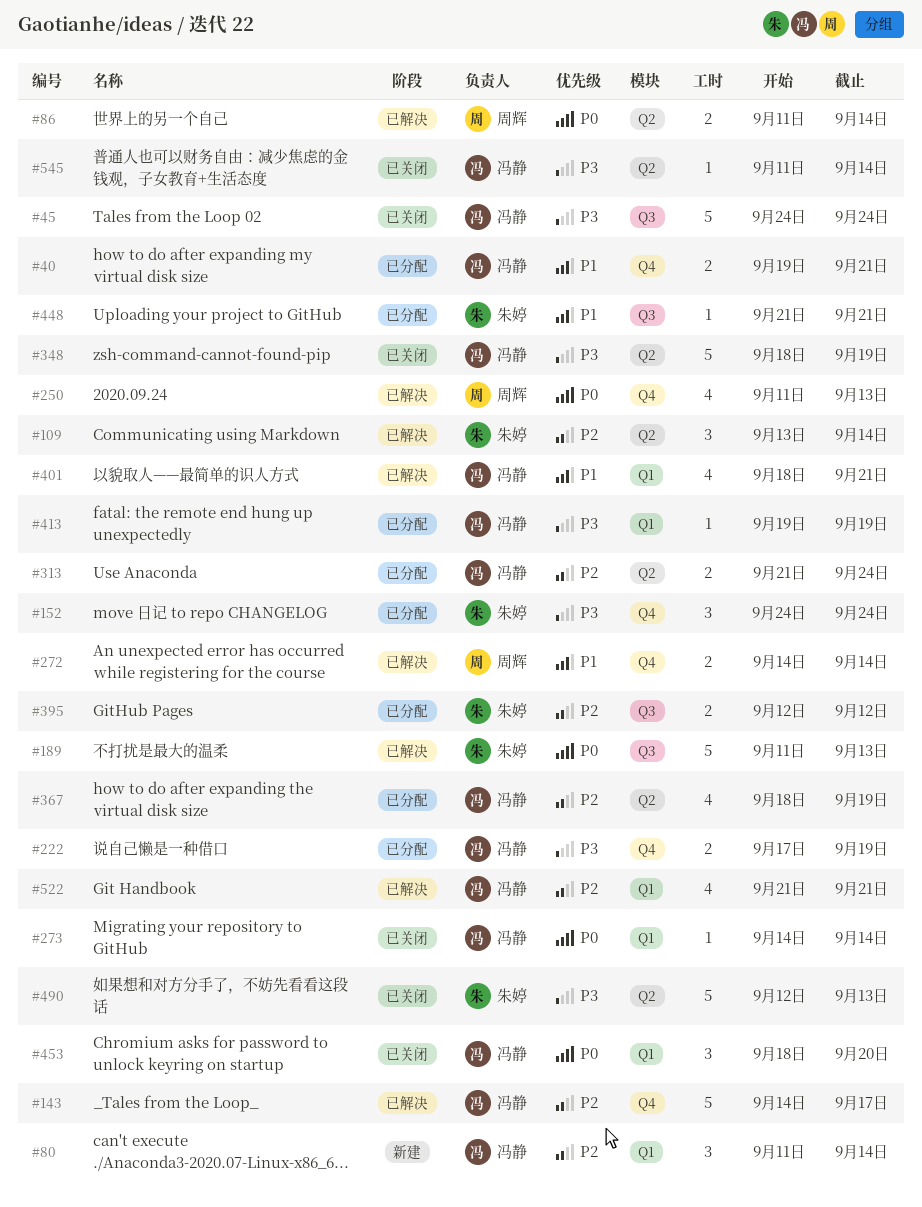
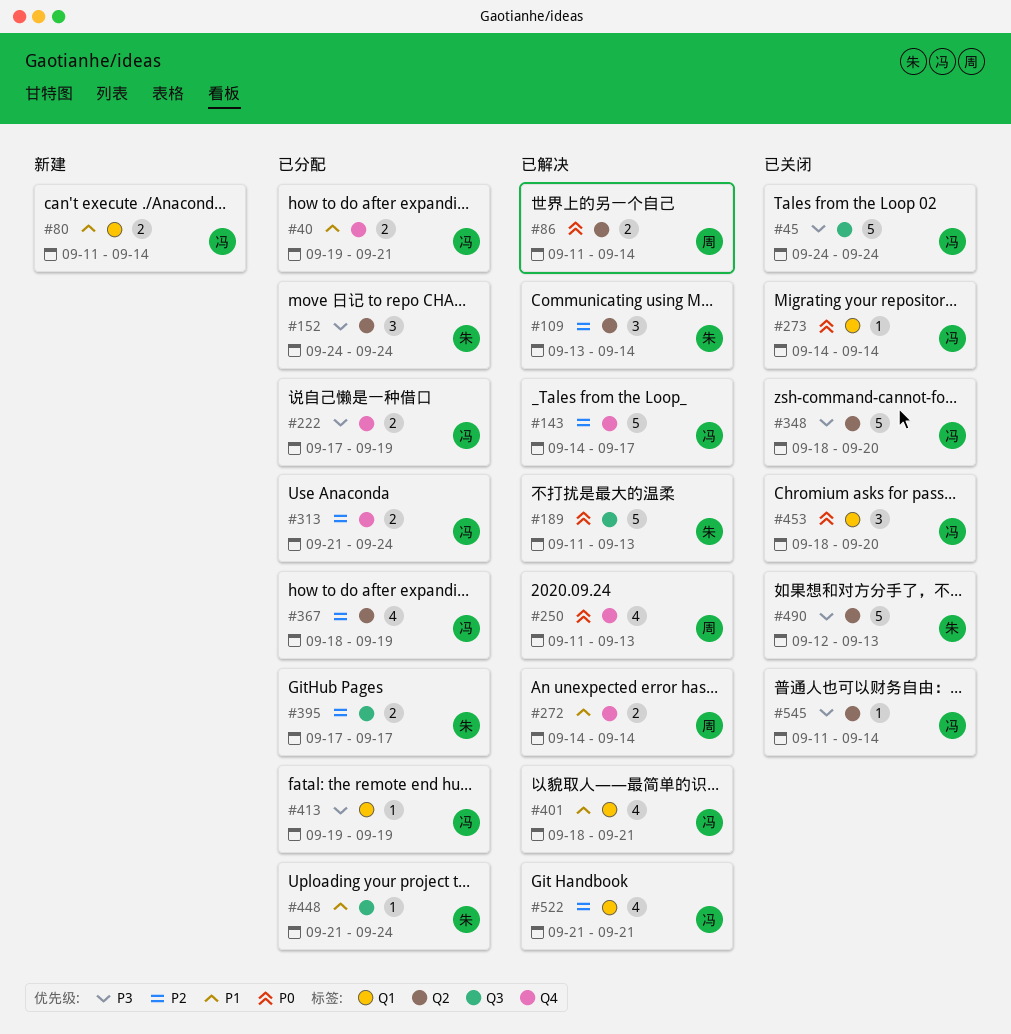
#80, priority: P2 -> P1
#80, estimate: 3 -> 2
#152, label: Q4 -> Q2
#313, label: Q2 -> Q4
#348, due: Sep 19 -> Sep 20
#395, start: Sep 12 -> Sep 17
#395, due: Sep 12 -> Sep 17
#448, due: Sep 21 -> Sep 24

